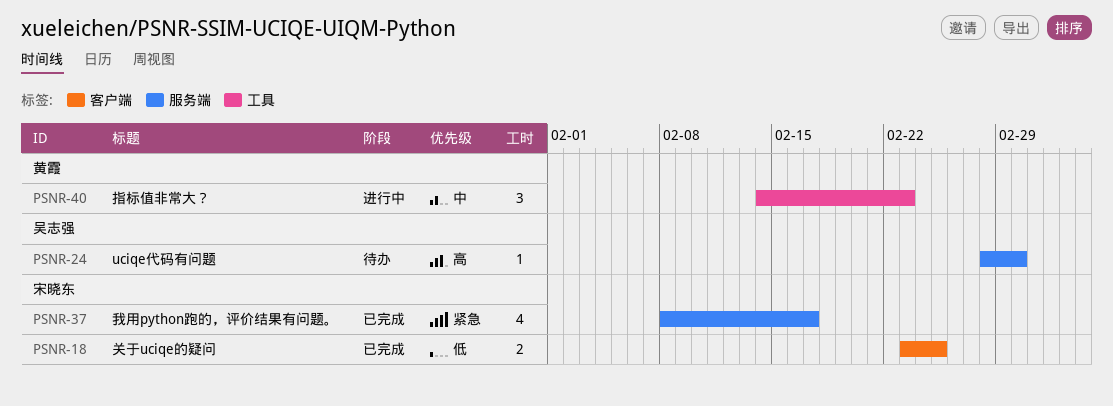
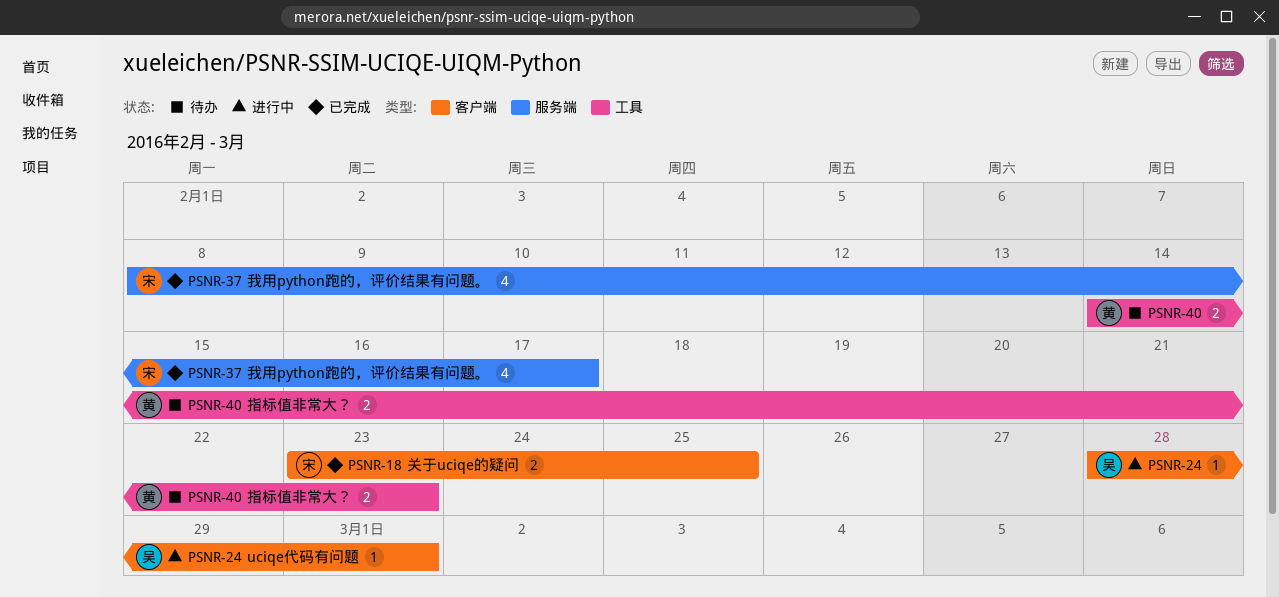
PSNR-24, status: 待办 -> 进行中
PSNR-24, label: 服务端 -> 客户端
PSNR-40, status: 进行中 -> 待办
PSNR-40, estimate: 3 -> 2

